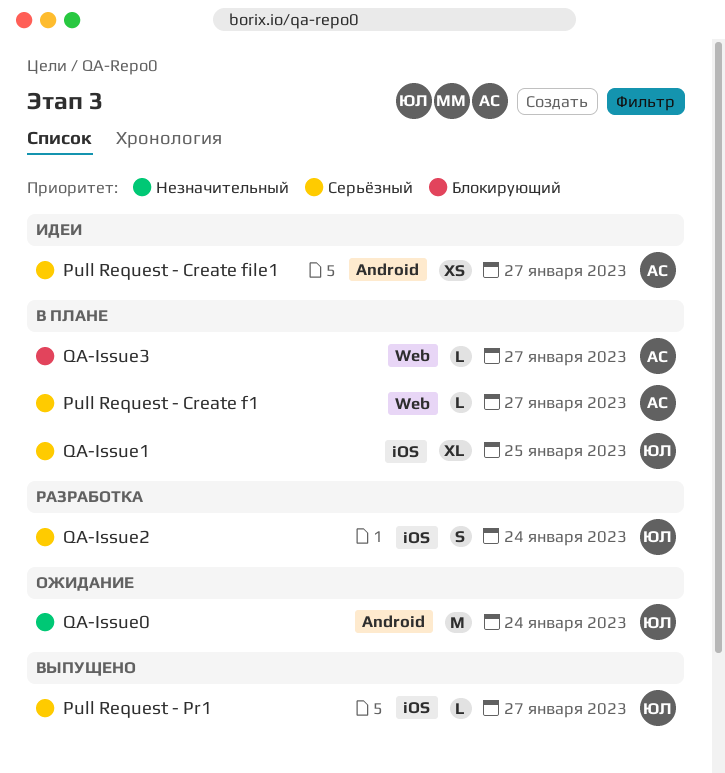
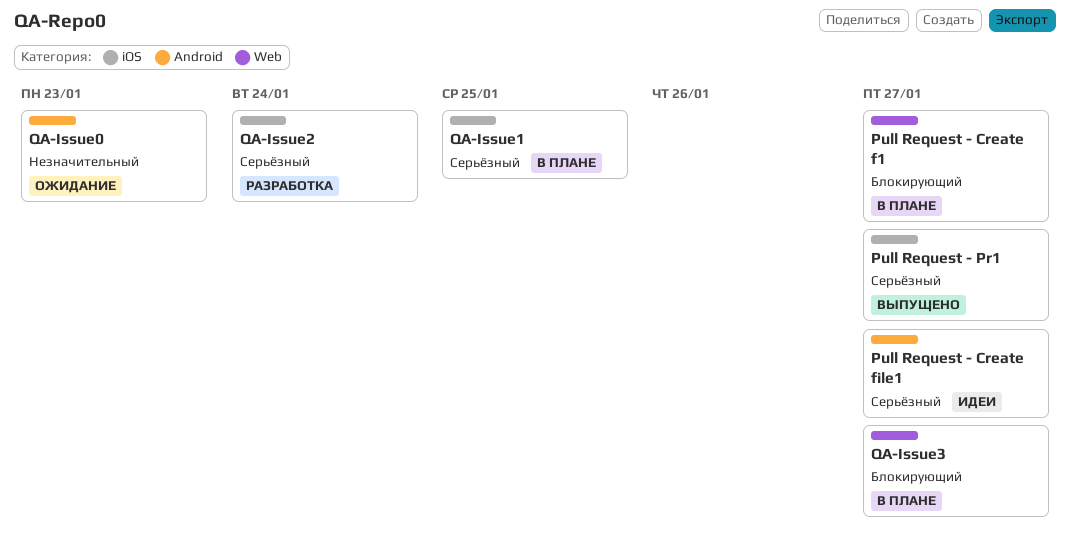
Pull Request - Create f1, priority: Серьёзный -> Блокирующий
QA-Issue0, due: Jan 24 -> Jan 23

